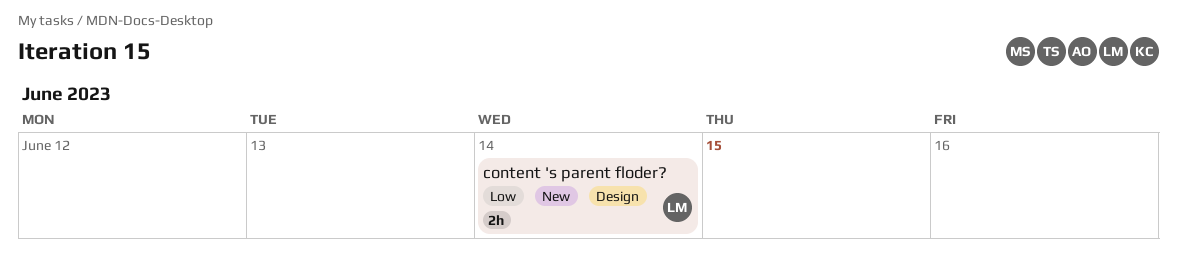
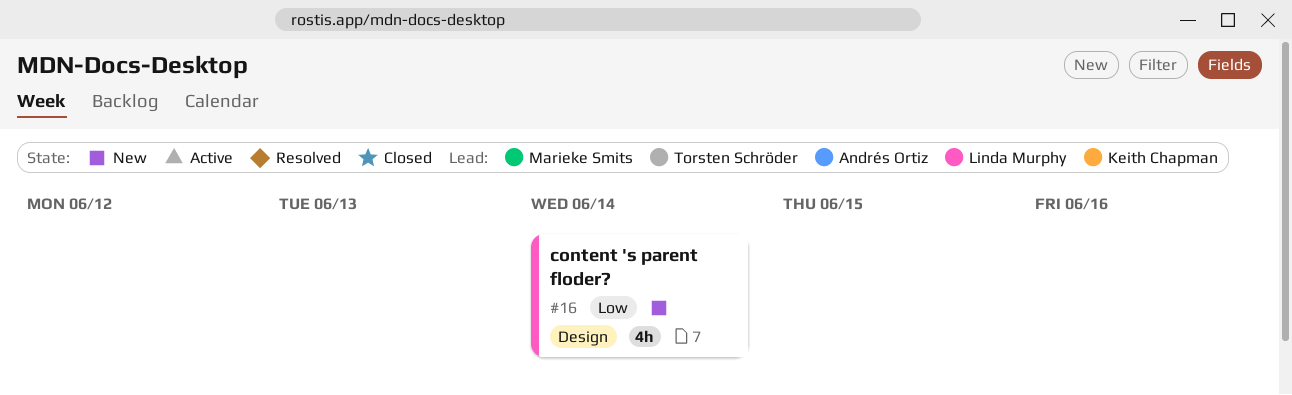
content 's parent floder?, estimate: 2h -> 4h

